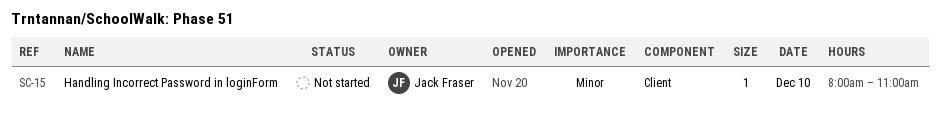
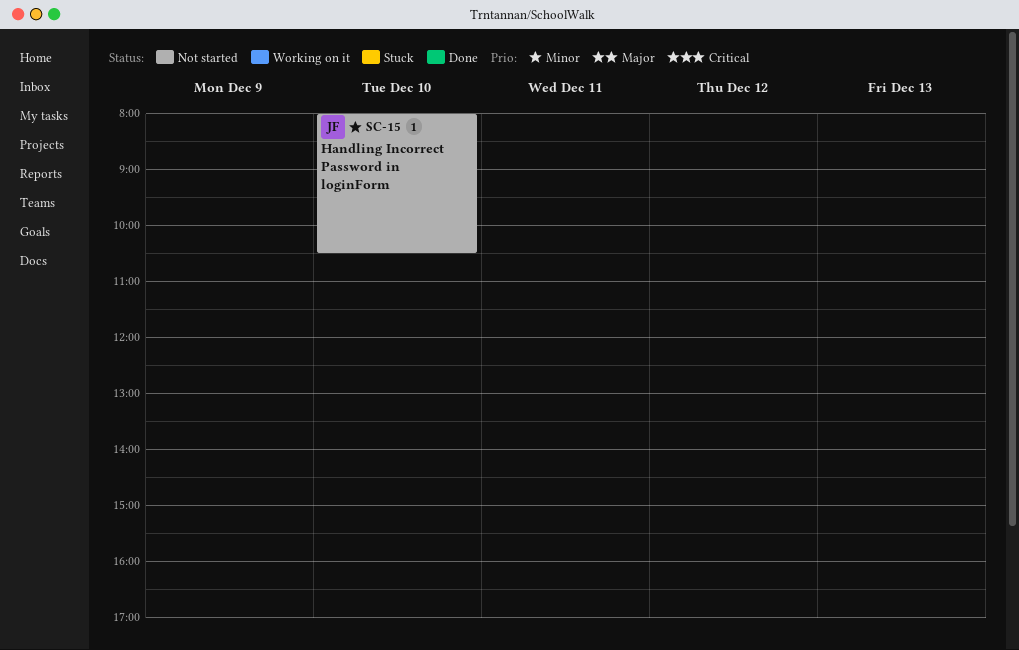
SC-15, ends: 11:00 -> 10:30

